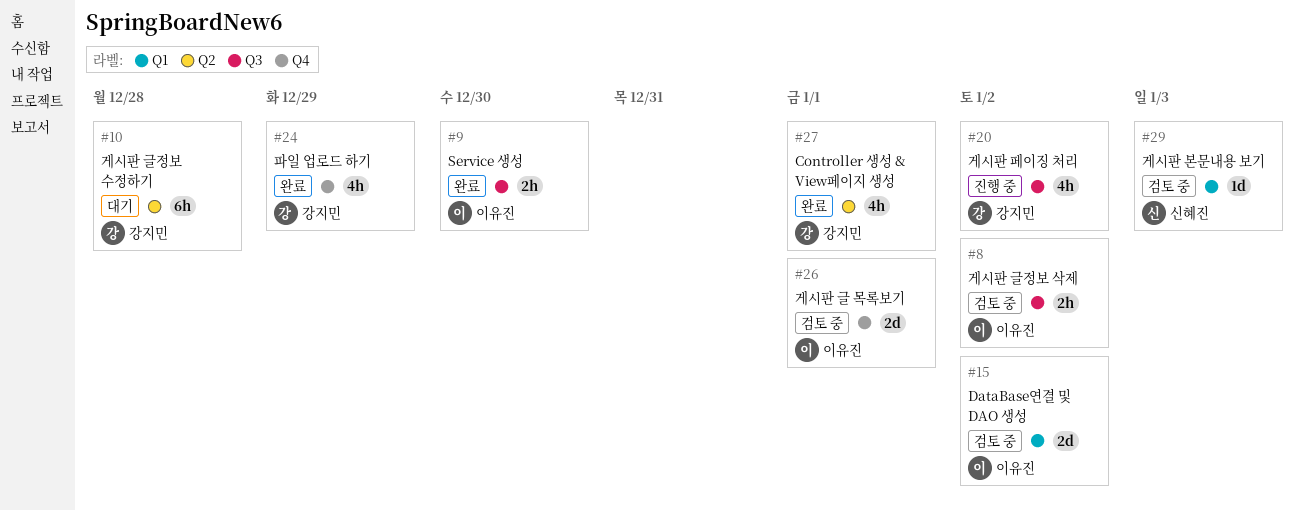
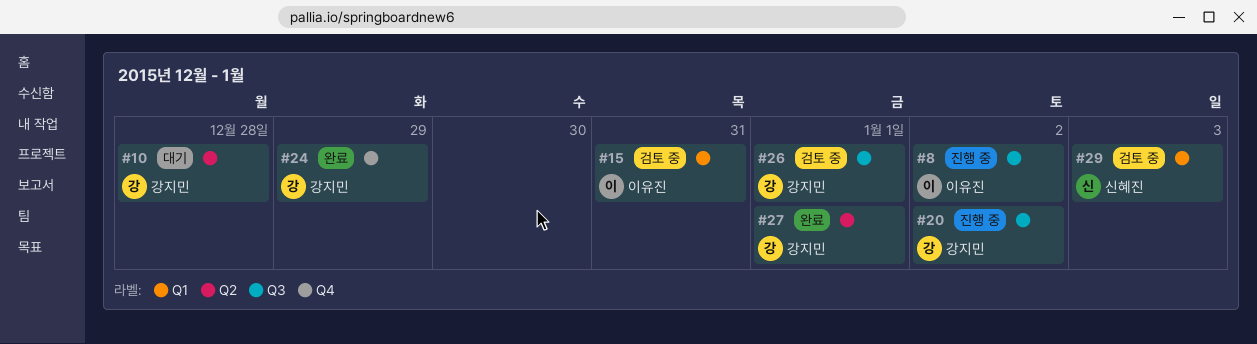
#8, status: 검토 중 -> 진행 중
#9: present -> none
#15, due: Jan 2 -> Dec 31
#26, owner: 이유진 -> 강지민
#26, label: Q4 -> Q3

